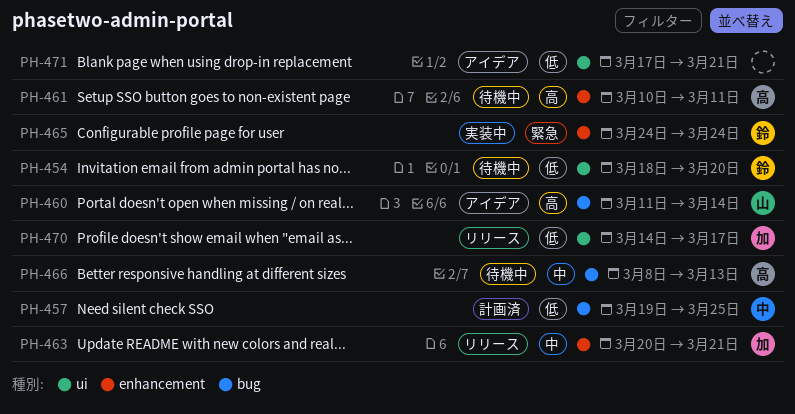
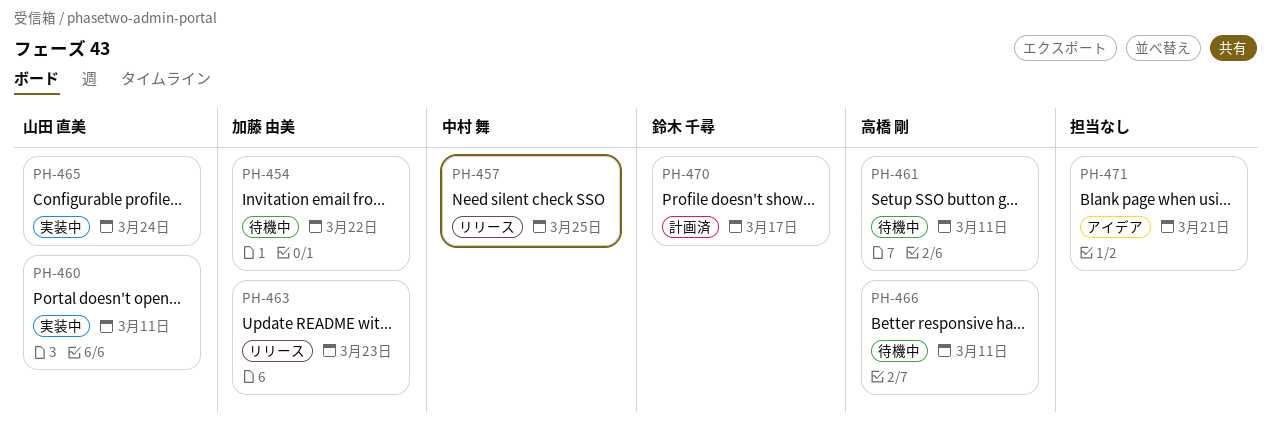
PH-454, owner: 鈴木 千尋 -> 加藤 由美
PH-454, due: Mar 20 -> Mar 22
PH-457, status: 計画済 -> リリース
PH-460, status: アイデア -> 実装中
PH-460, due: Mar 14 -> Mar 11
PH-463, due: Mar 21 -> Mar 23
PH-465, owner: 鈴木 千尋 -> 山田 直美
PH-466, due: Mar 13 -> Mar 11
PH-470, status: リリース -> 計画済
PH-470, owner: 加藤 由美 -> 鈴木 千尋

